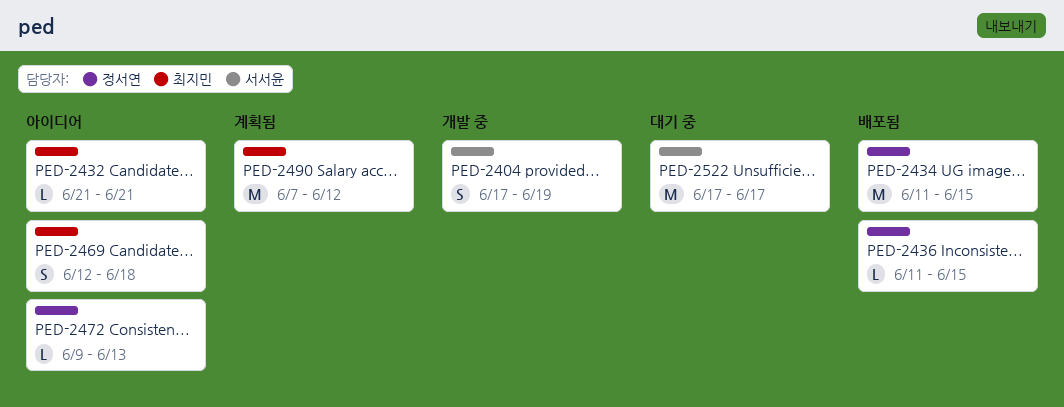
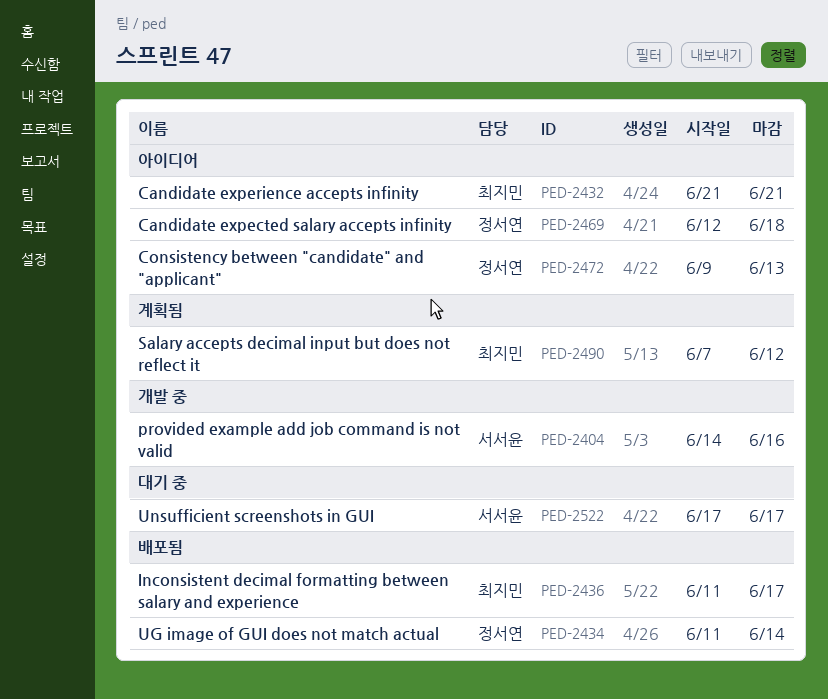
PED-2404, start: Jun 17 -> Jun 14
PED-2404, due: Jun 19 -> Jun 16
PED-2434, due: Jun 15 -> Jun 14
PED-2436, owner: 정서연 -> 최지민
PED-2436, due: Jun 15 -> Jun 17
PED-2469, owner: 최지민 -> 정서연

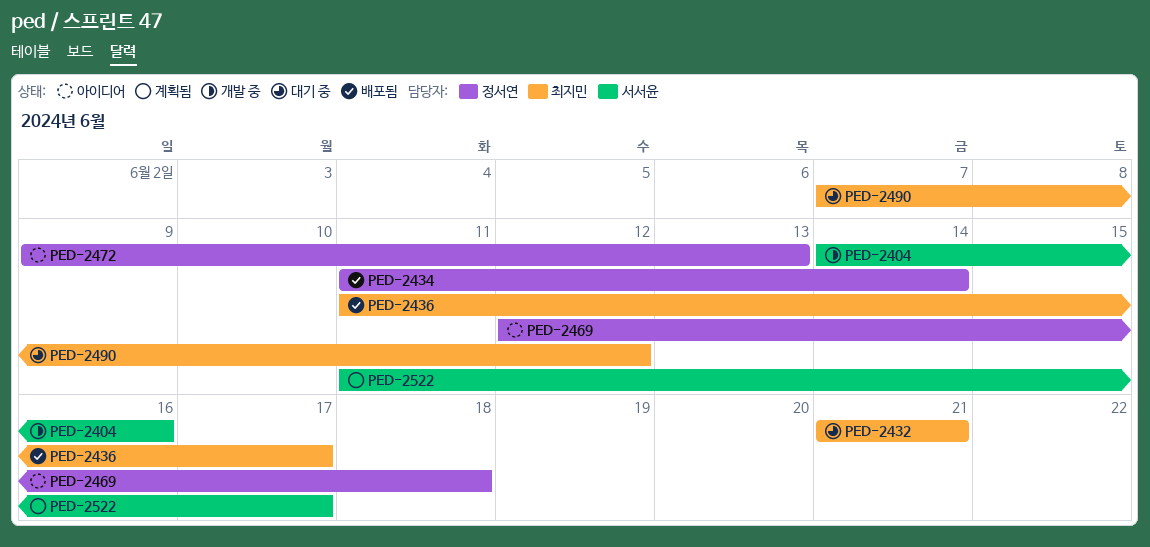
PED-2432, status: 아이디어 -> 대기 중
PED-2490, status: 계획됨 -> 대기 중
PED-2522, status: 대기 중 -> 계획됨
PED-2522, start: Jun 17 -> Jun 11

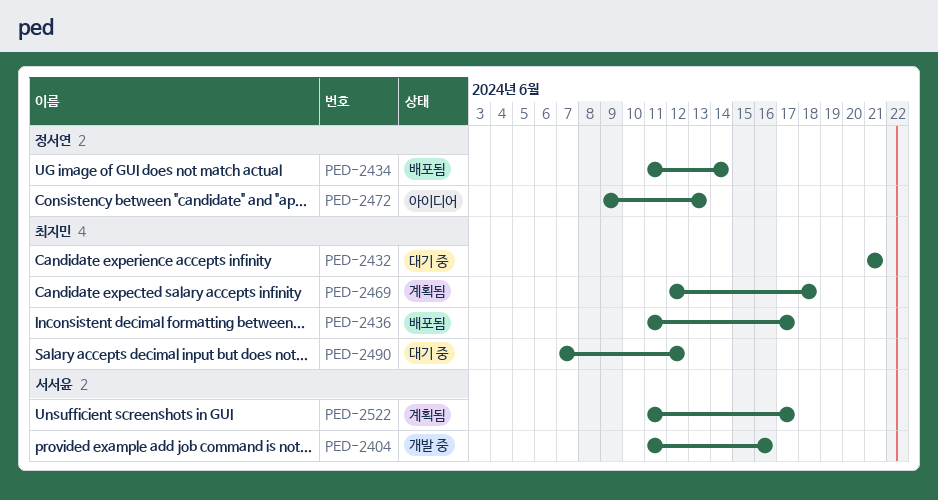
PED-2404, start: Jun 14 -> Jun 11
PED-2469, status: 아이디어 -> 계획됨
PED-2469, owner: 정서연 -> 최지민

